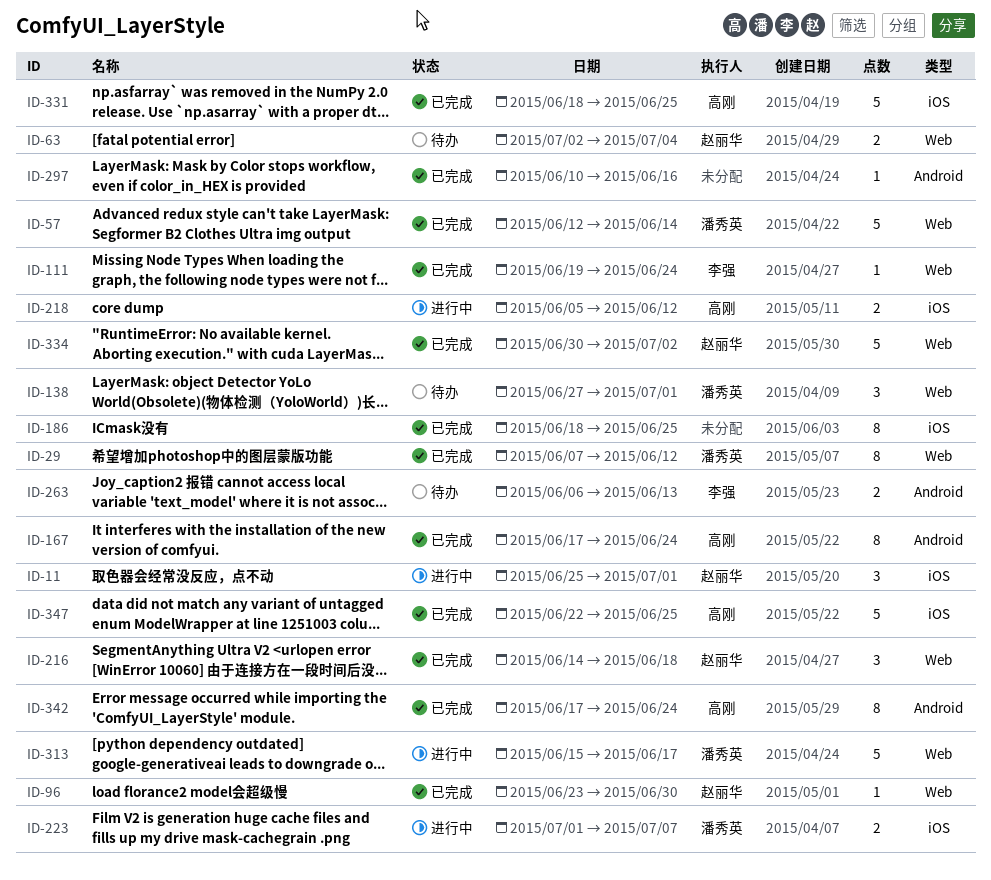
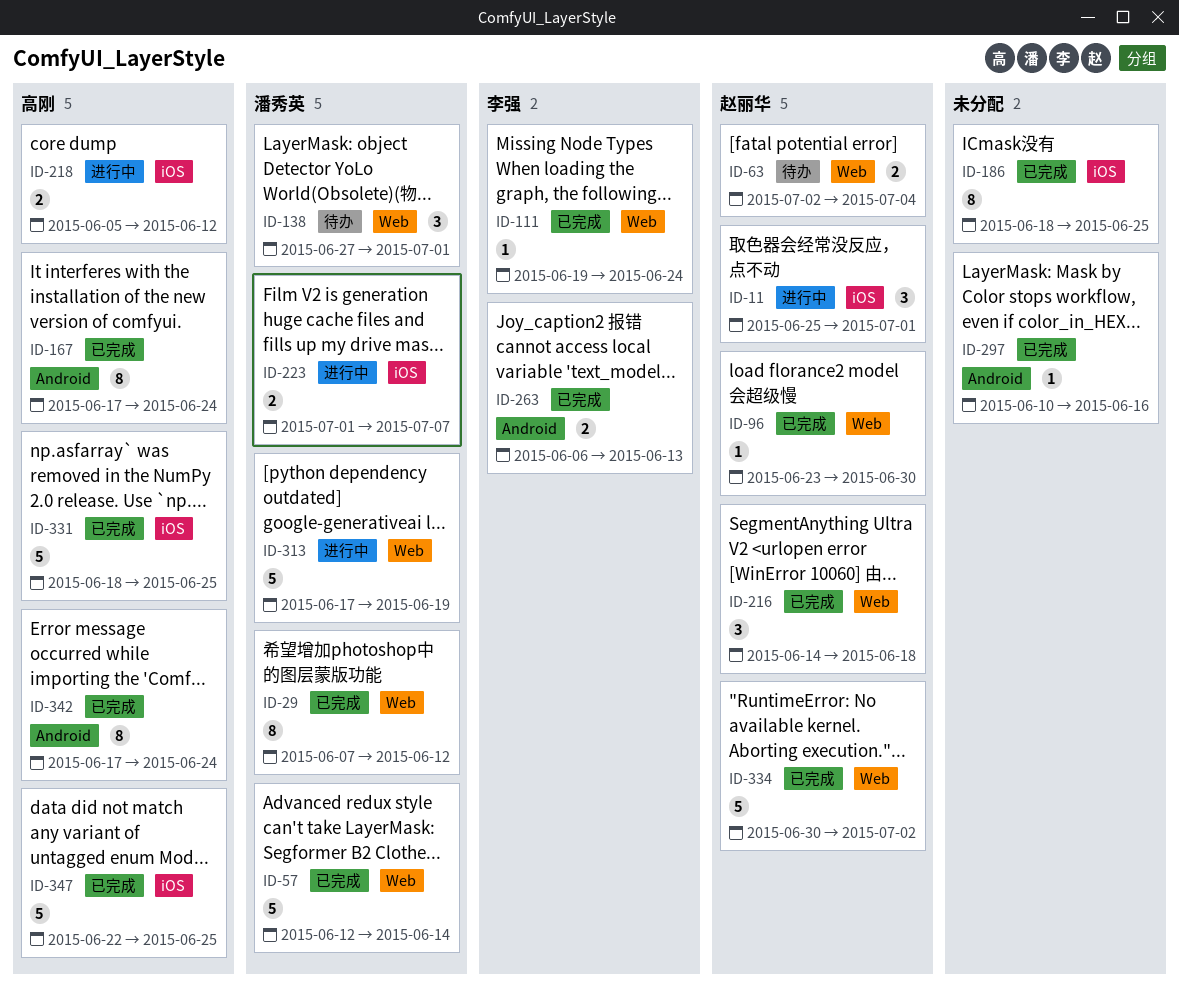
ID-263, status: 待办 -> 已完成
ID-313, start: Jun 15 -> Jun 17
ID-313, due: Jun 17 -> Jun 19

